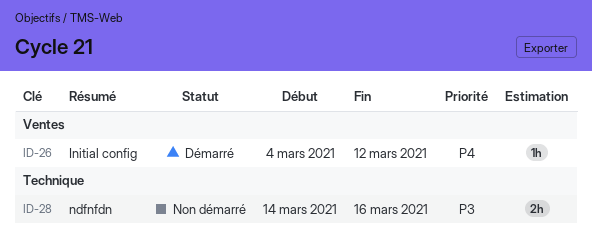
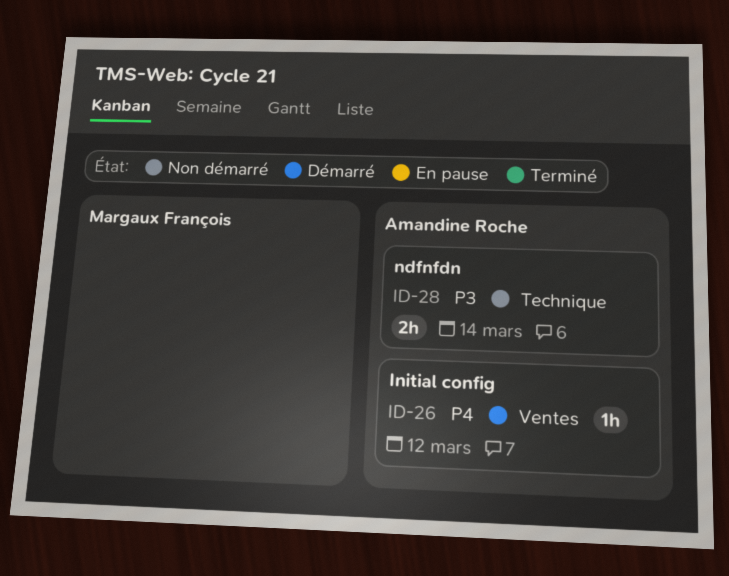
ID-28, due: Mar 16 -> Mar 14

